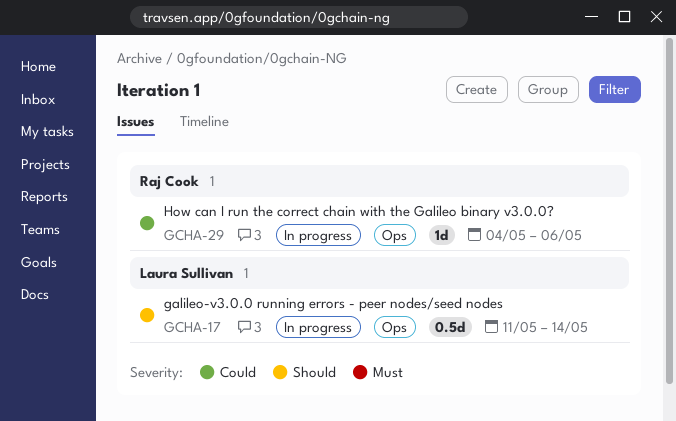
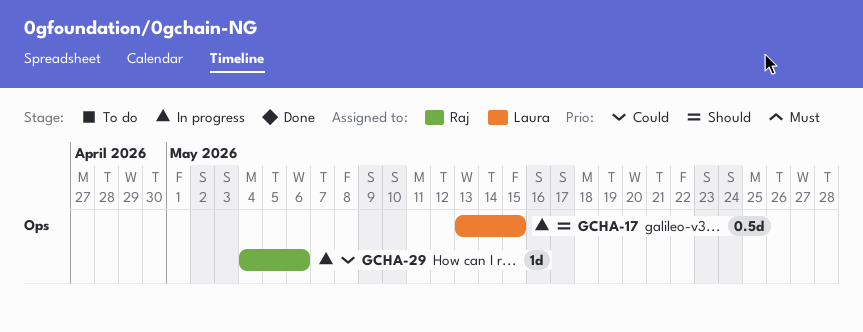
GCHA-17, start: May 11 -> May 13
GCHA-17, due: May 14 -> May 15

